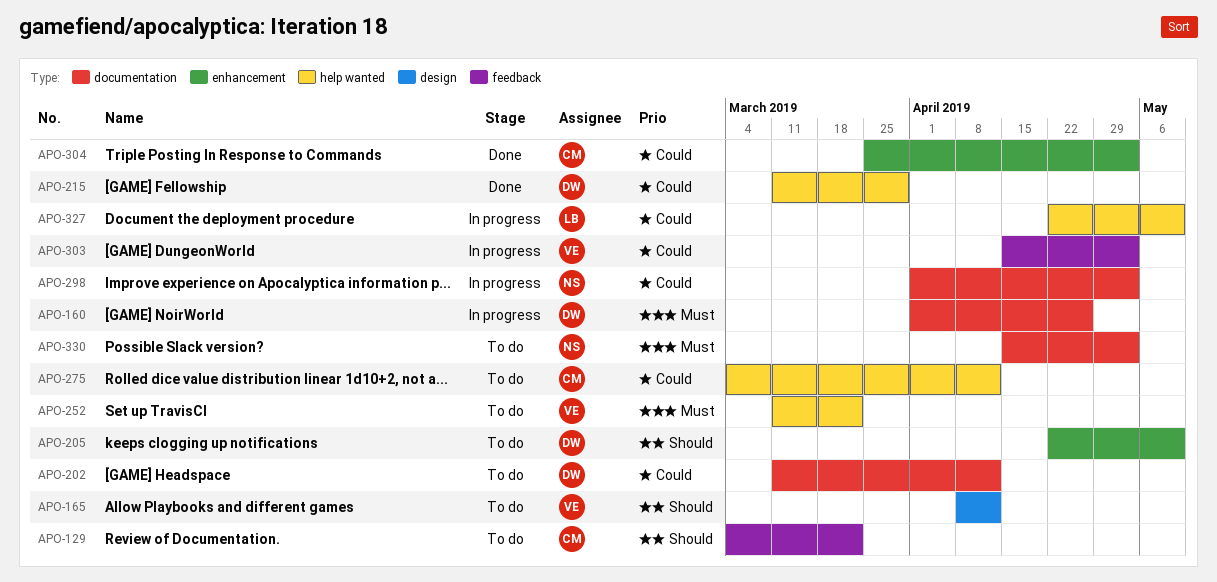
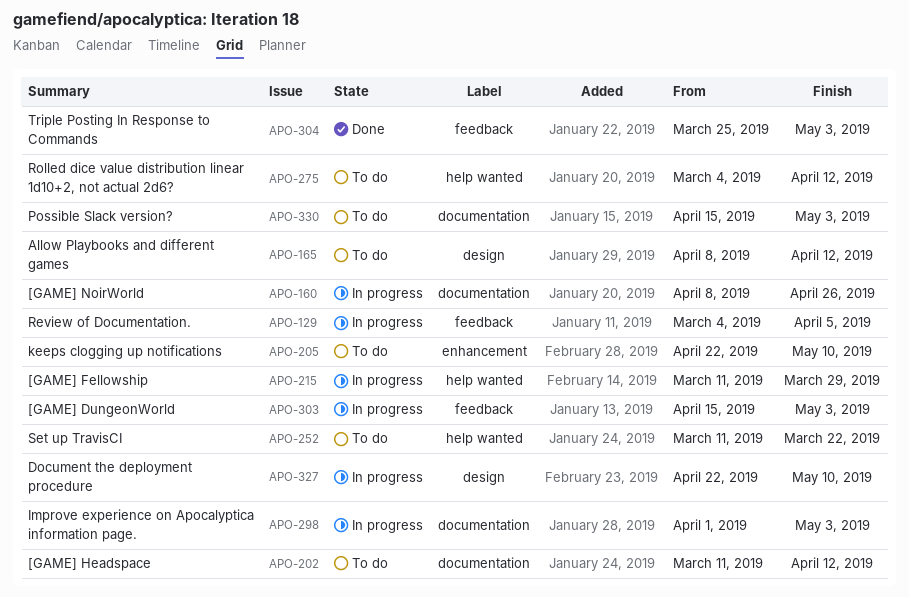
APO-129, status: To do -> In progress
APO-129, due: Mar 22 -> Apr 5
APO-160, start: Apr 1 -> Apr 8
APO-215, status: Done -> In progress
APO-304, label: enhancement -> feedback
APO-327, label: help wanted -> design

